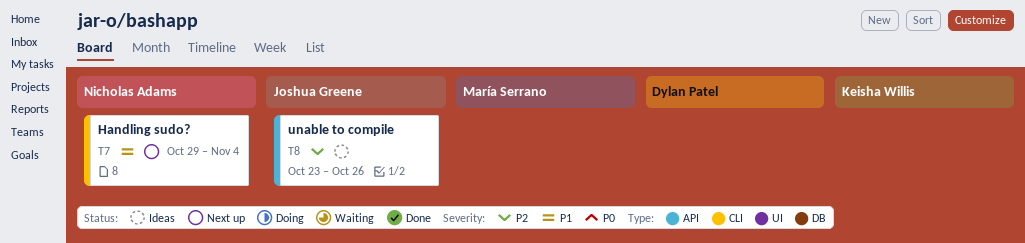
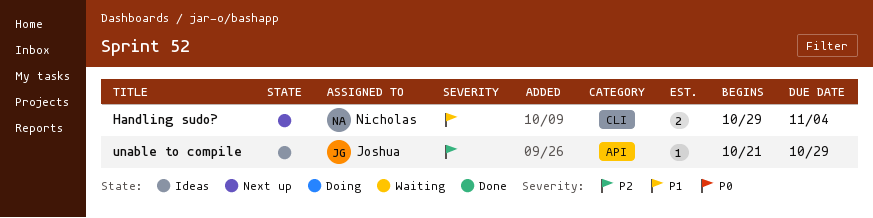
unable to compile, start: Oct 23 -> Oct 21
unable to compile, due: Oct 26 -> Oct 29

